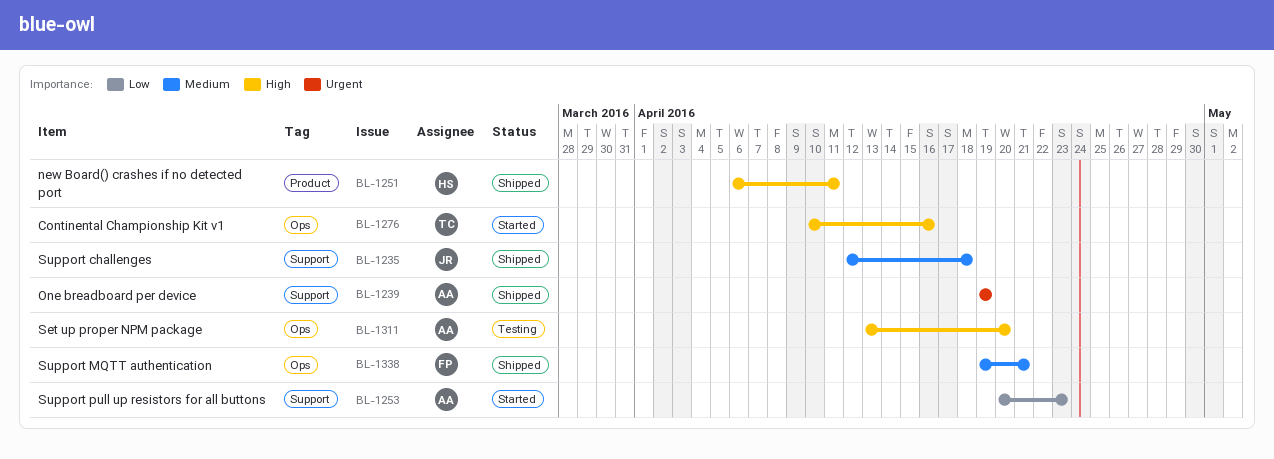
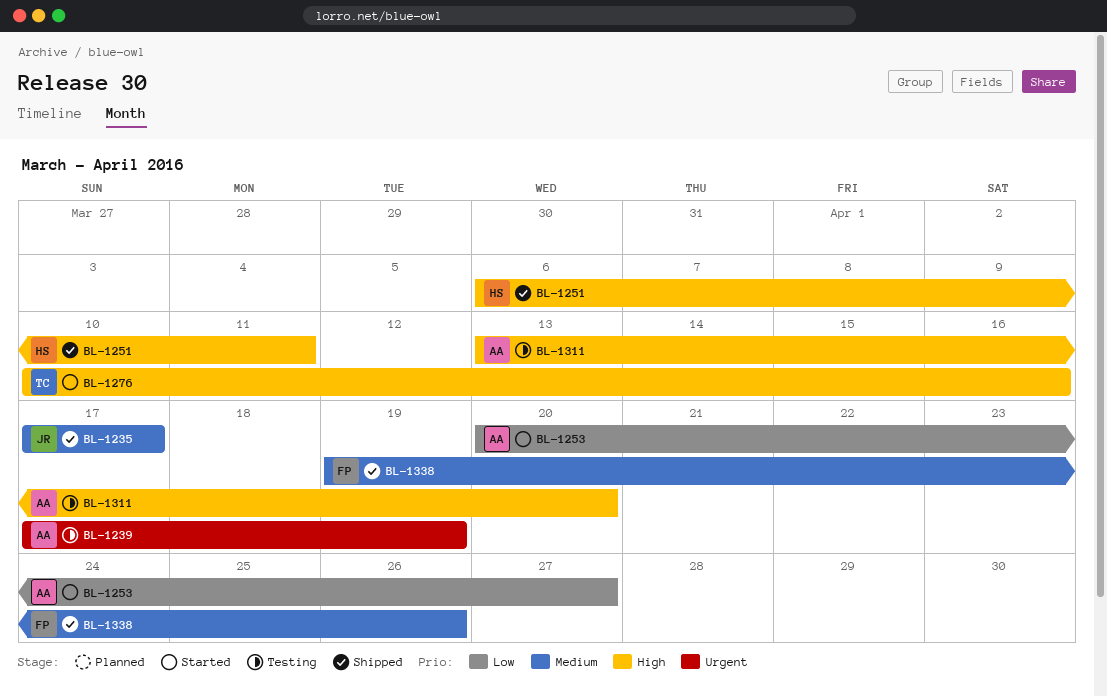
BL-1235, start: Apr 12 -> Apr 17
BL-1235, due: Apr 18 -> Apr 17
BL-1239, status: Shipped -> Testing
BL-1239, start: Apr 19 -> Apr 17
BL-1253, due: Apr 23 -> Apr 27
BL-1338, due: Apr 21 -> Apr 26

